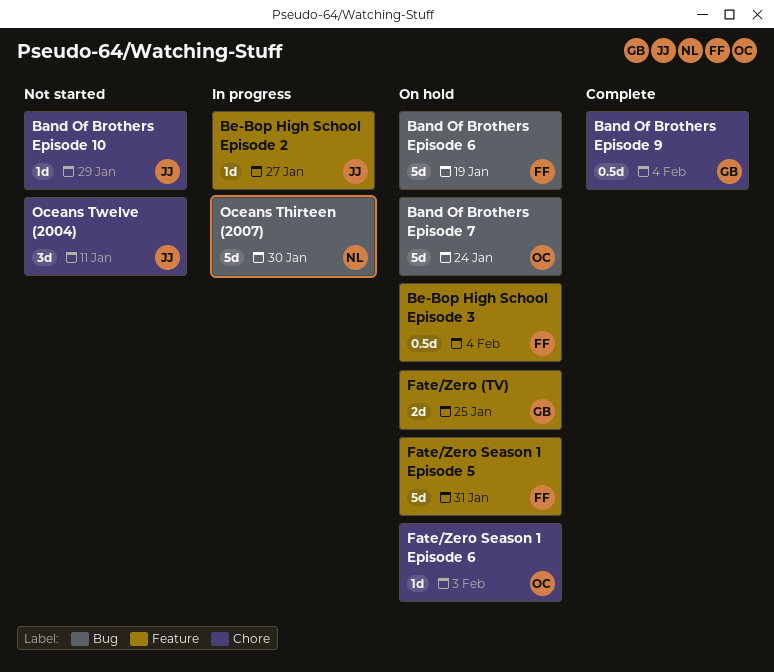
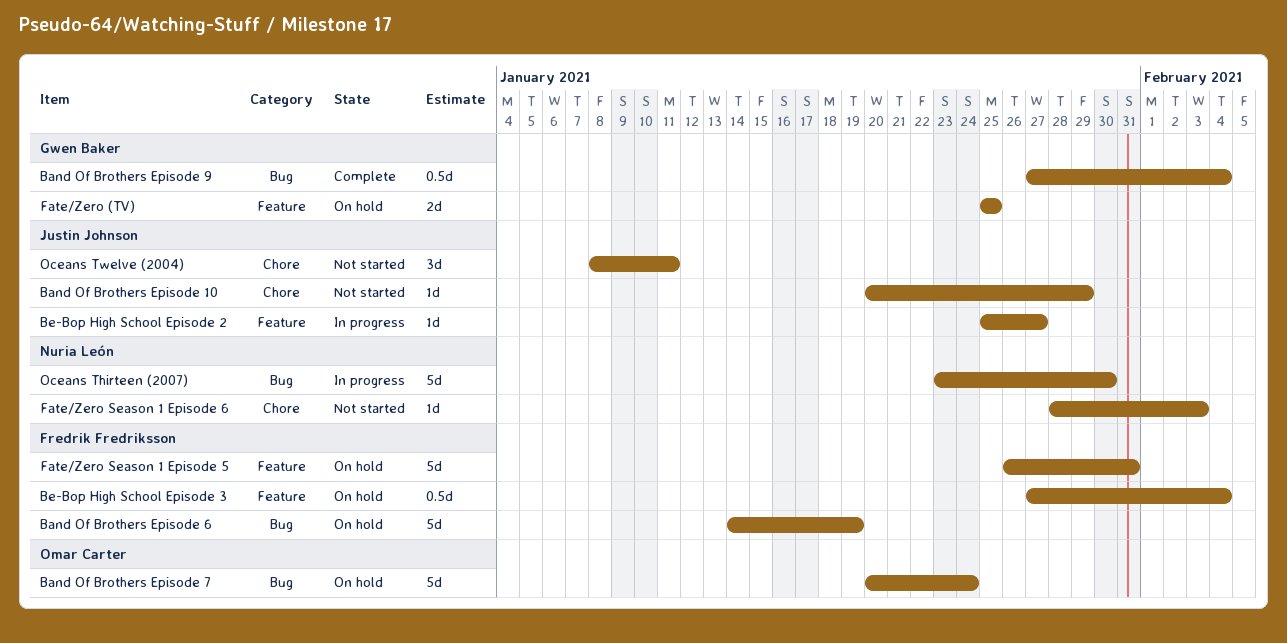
Band Of Brothers Episode 9, label: Chore -> Bug
Fate/Zero Season 1 Episode 6, status: On hold -> Not started
Fate/Zero Season 1 Episode 6, owner: Omar Carter -> Nuria León

